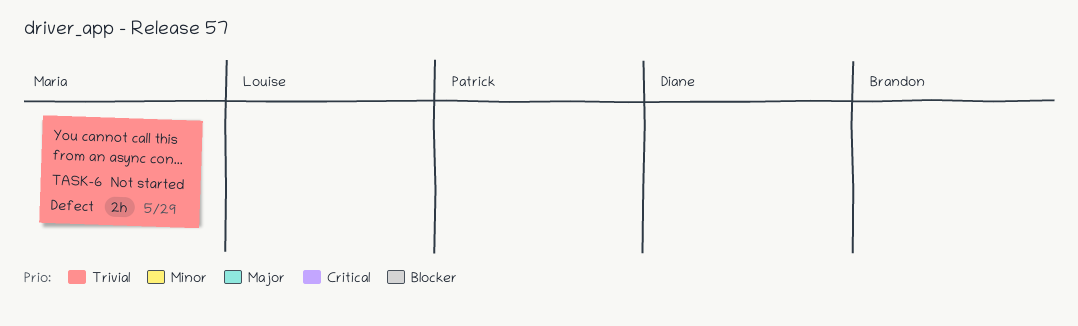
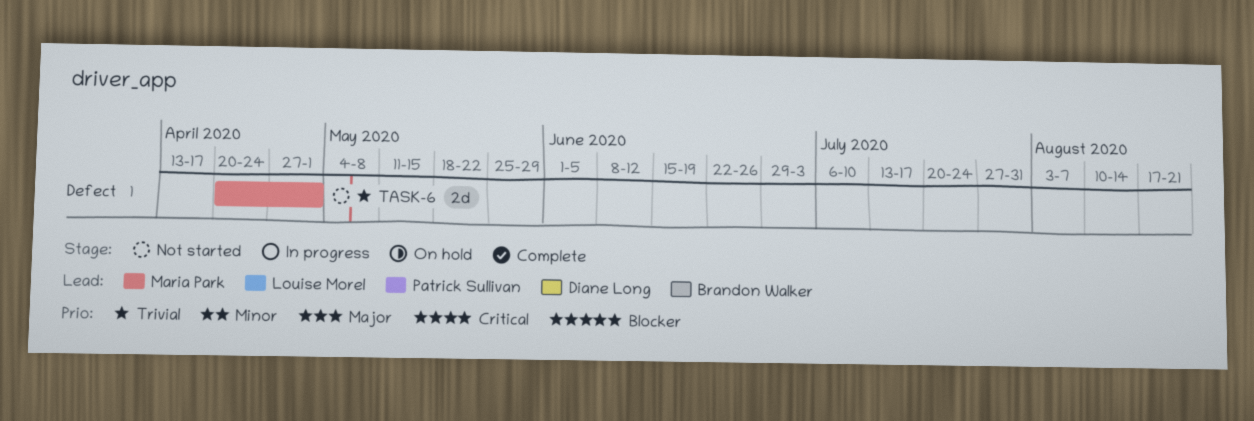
TASK-6, estimate: 2h -> 2d
TASK-6, due: May 29 -> May 1

